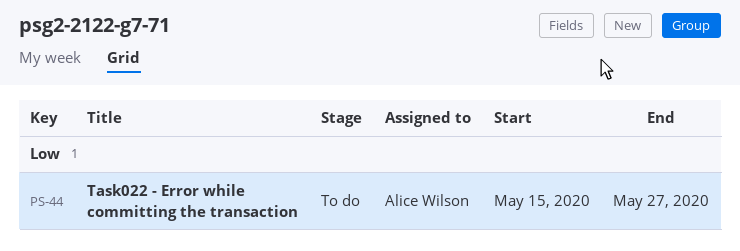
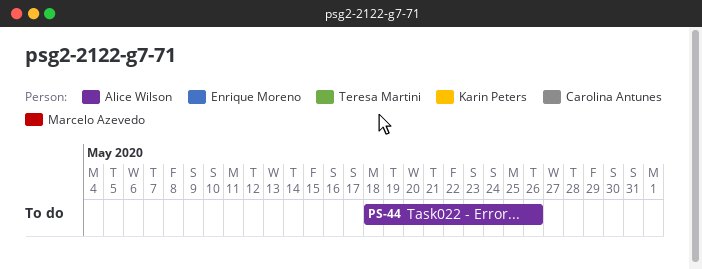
PS-44, start: May 15 -> May 18
PS-44, due: May 27 -> May 26

